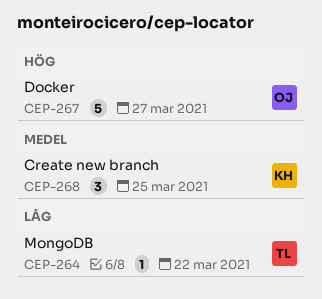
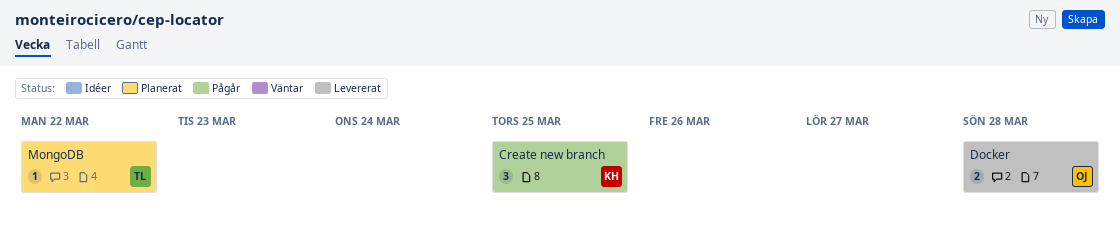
Docker, estimate: 5 -> 2
Docker, due: Mar 27 -> Mar 28

